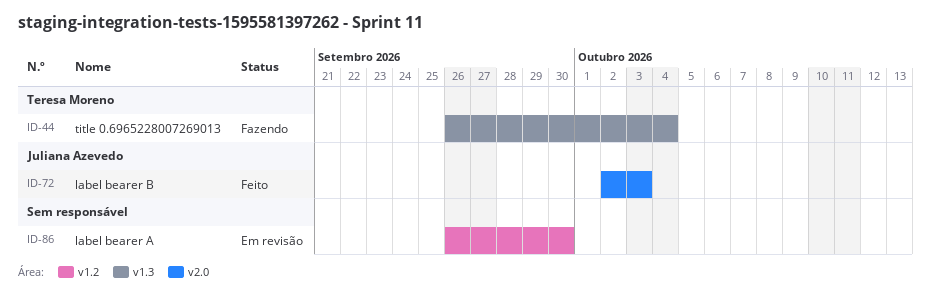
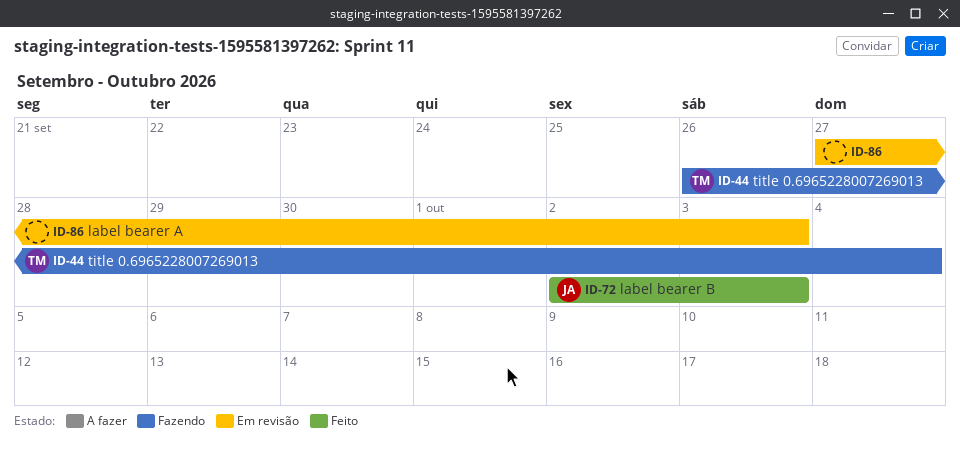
ID-86, start: Sep 26 -> Sep 27
ID-86, due: Sep 30 -> Oct 3

